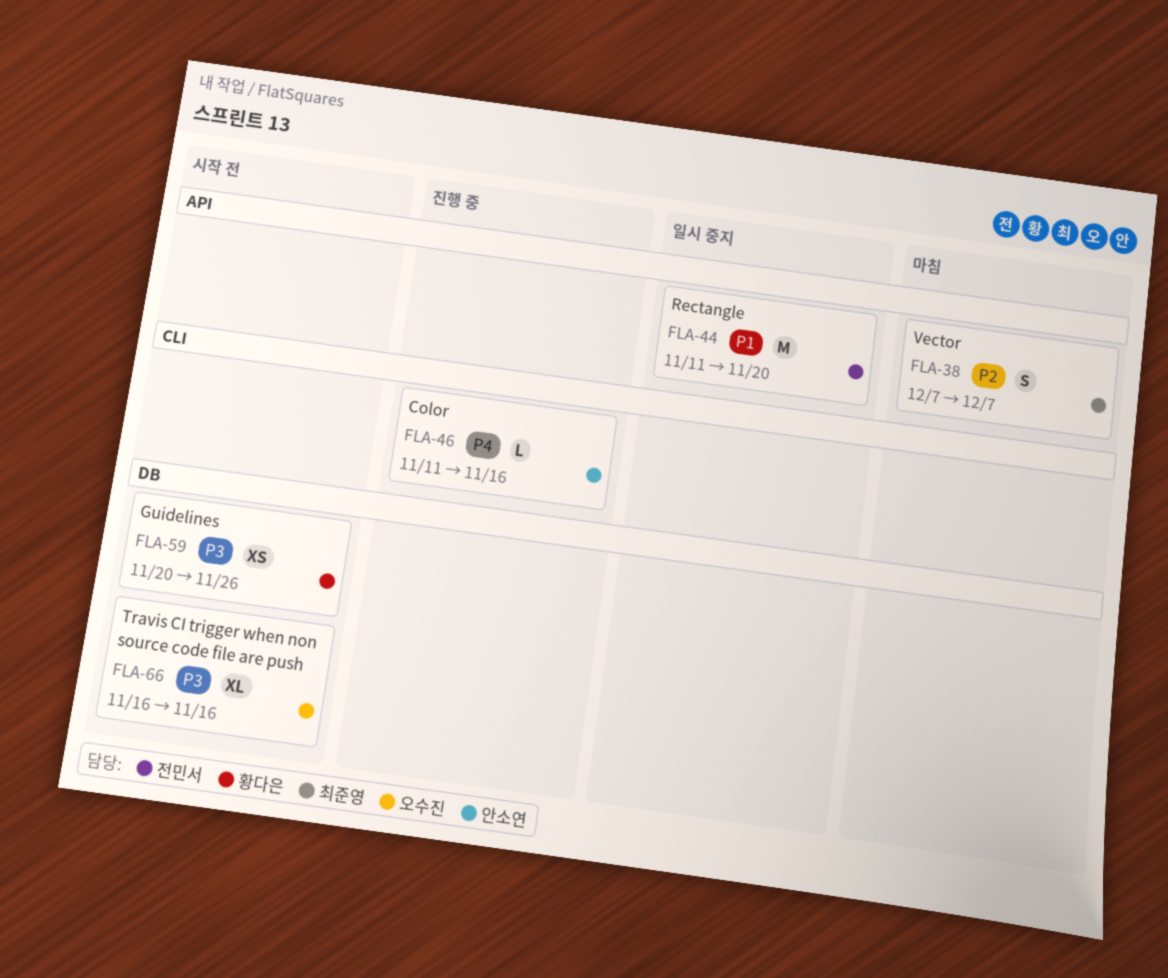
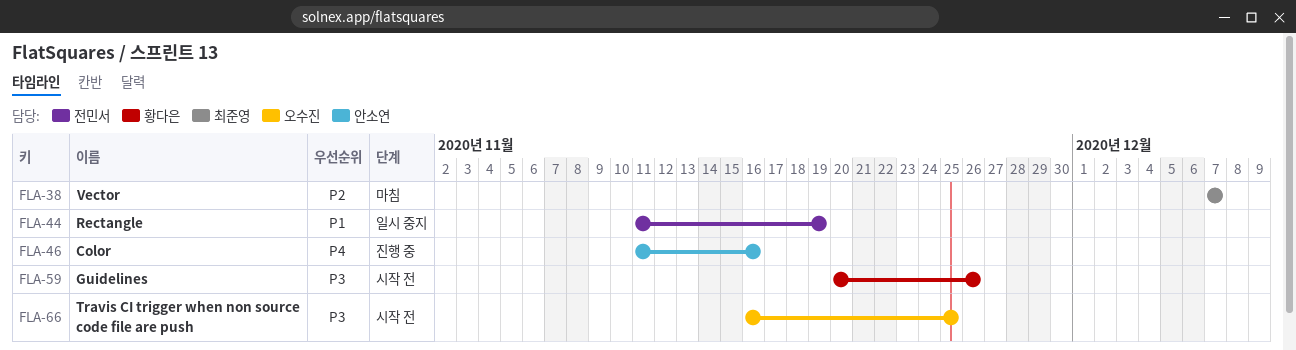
FLA-44, due: Nov 20 -> Nov 19
FLA-66, due: Nov 16 -> Nov 25

